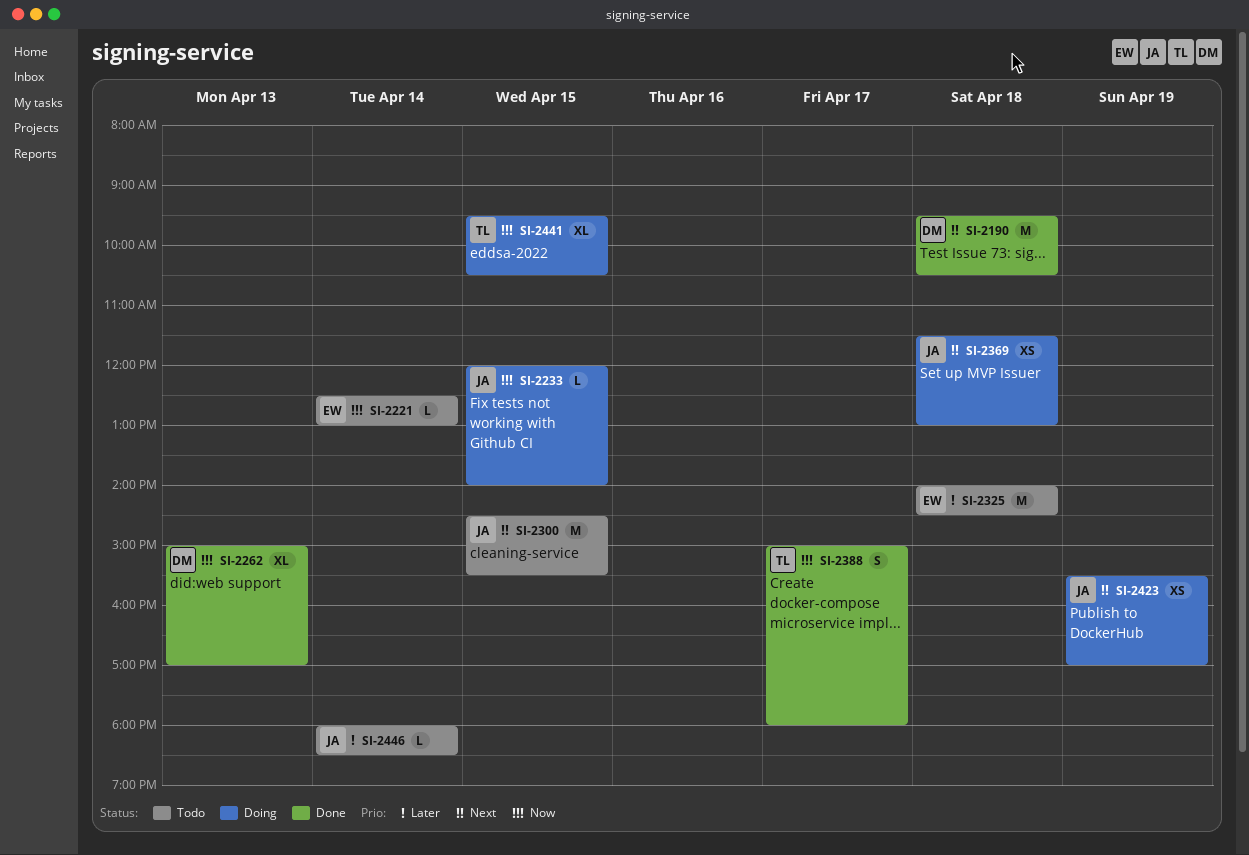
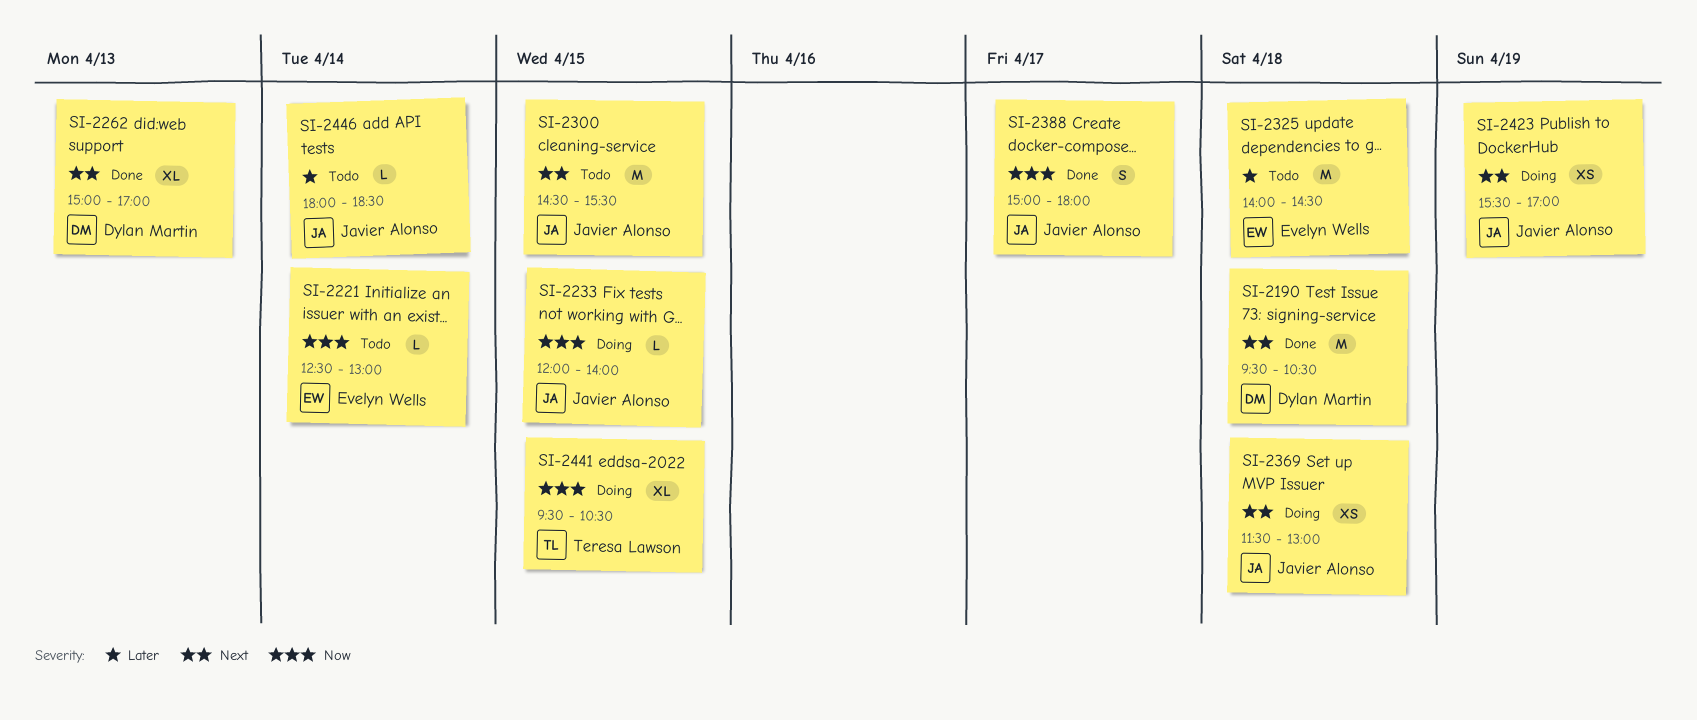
SI-2262, priority: Now -> Next
SI-2388, owner: Teresa Lawson -> Javier Alonso

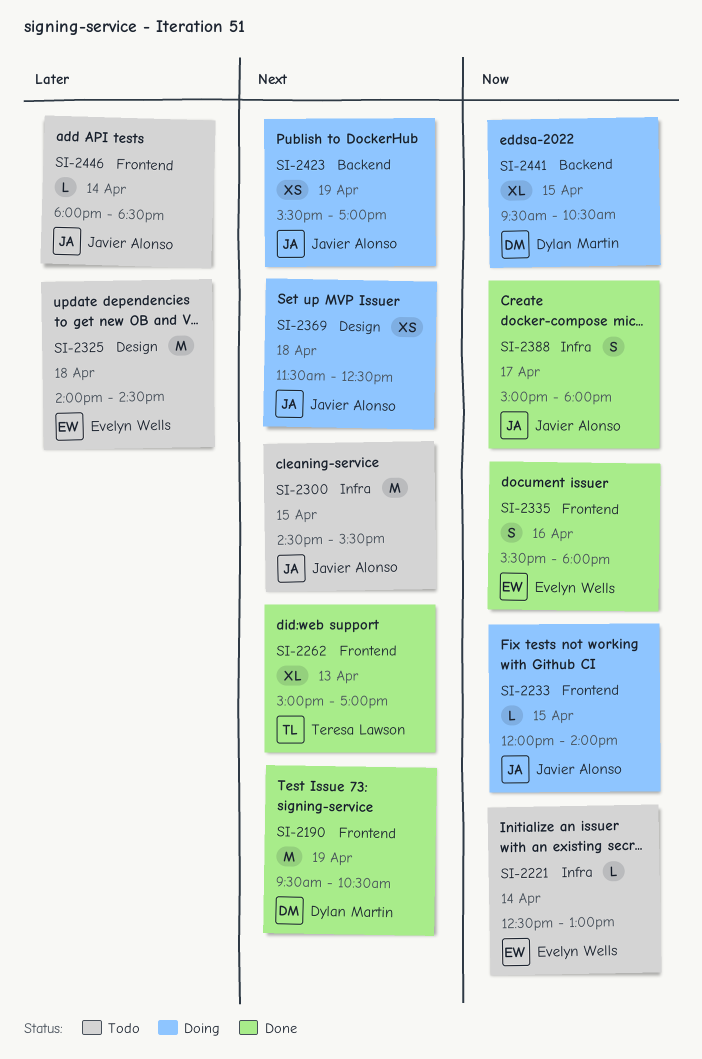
SI-2190, day: Apr 18 -> Apr 19
SI-2262, owner: Dylan Martin -> Teresa Lawson
SI-2335: none -> present
SI-2369, ends: 13:00 -> 12:30
SI-2441, owner: Teresa Lawson -> Dylan Martin

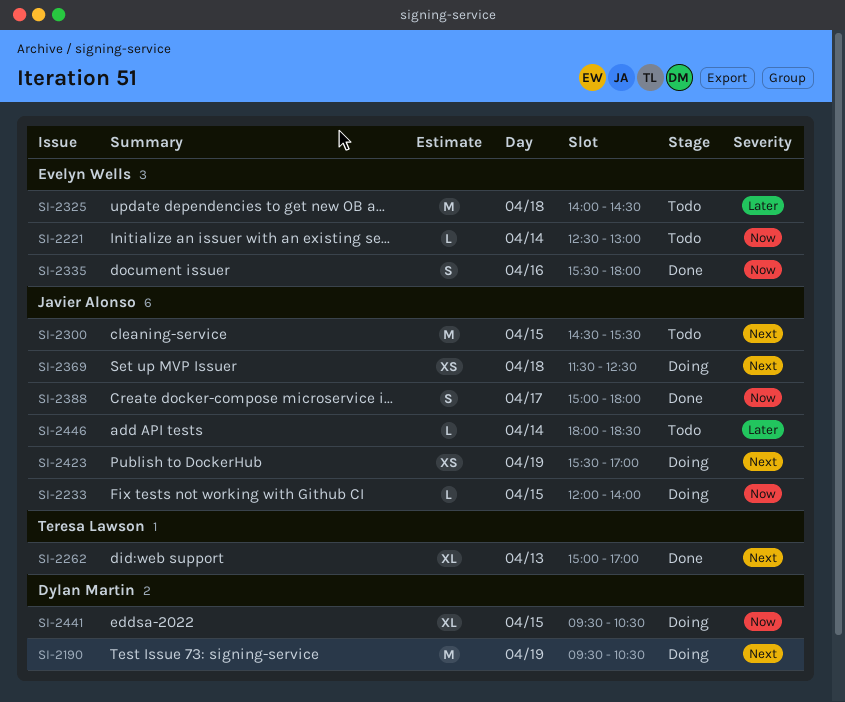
SI-2190, status: Done -> Doing

